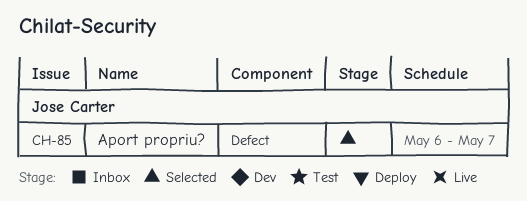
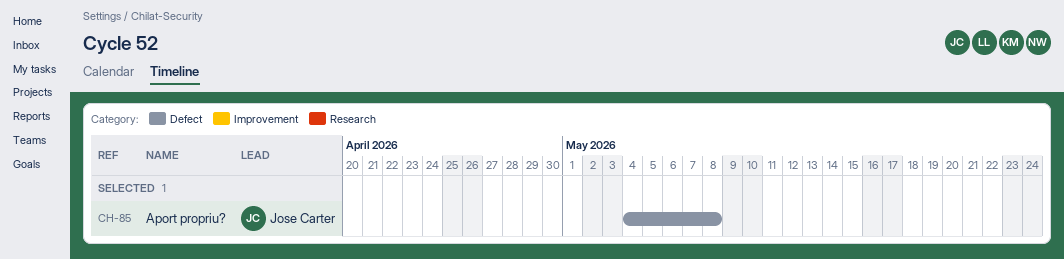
CH-85, start: May 6 -> May 4
CH-85, due: May 7 -> May 8

